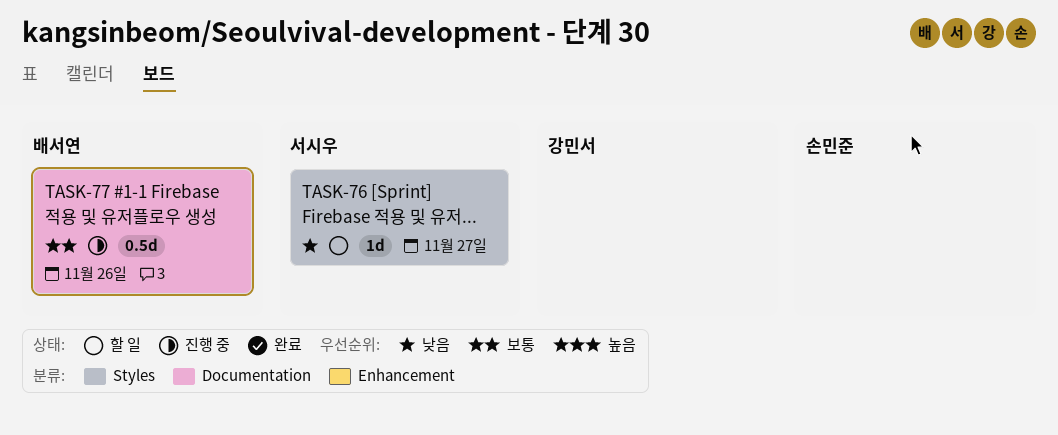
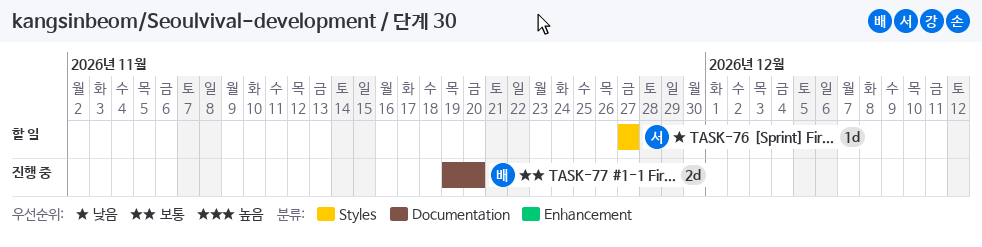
TASK-77, estimate: 0.5d -> 2d
TASK-77, due: Nov 26 -> Nov 20

